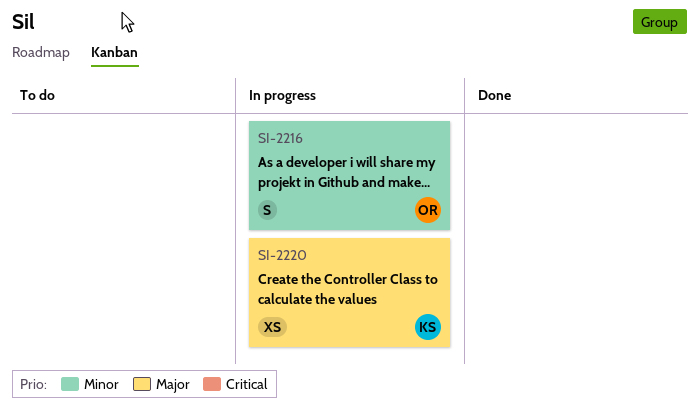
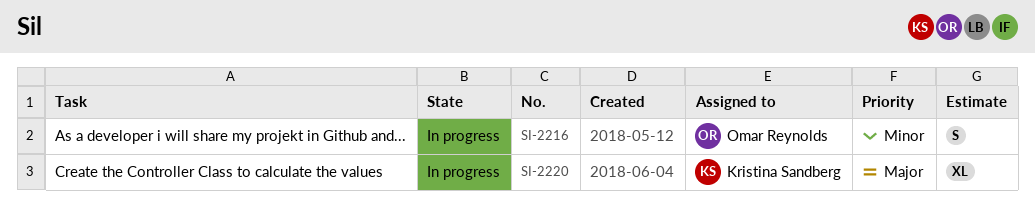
SI-2220, estimate: XS -> XL

